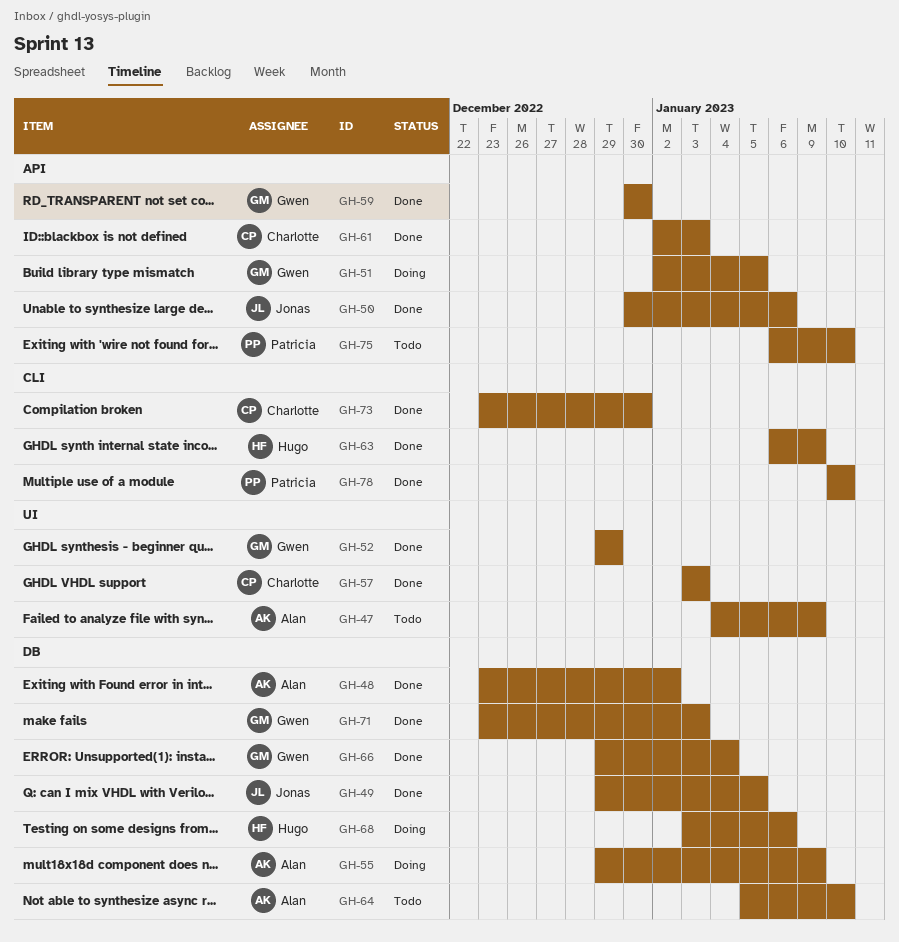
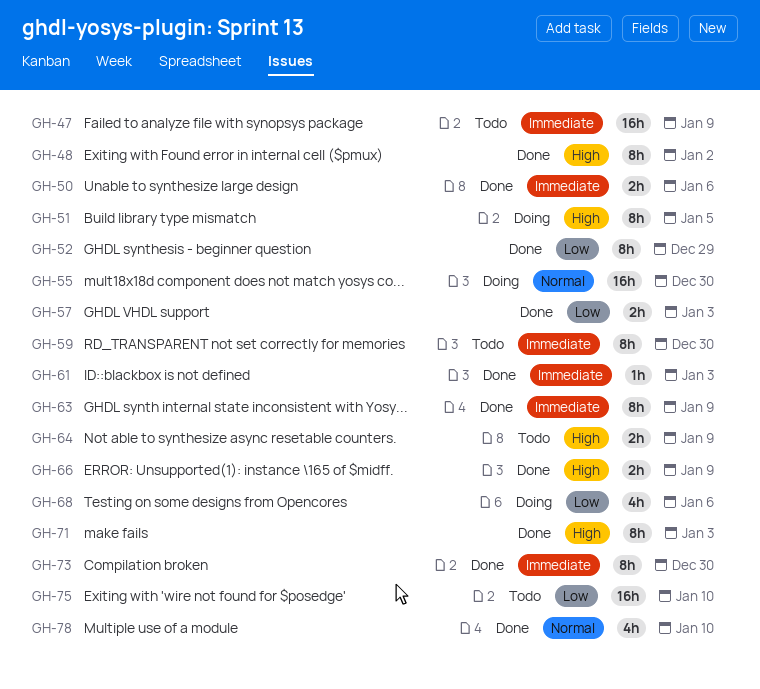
GH-49: present -> none
GH-55, due: Jan 9 -> Dec 30
GH-59, status: Done -> Todo
GH-64, due: Jan 10 -> Jan 9
GH-66, due: Jan 4 -> Jan 9

